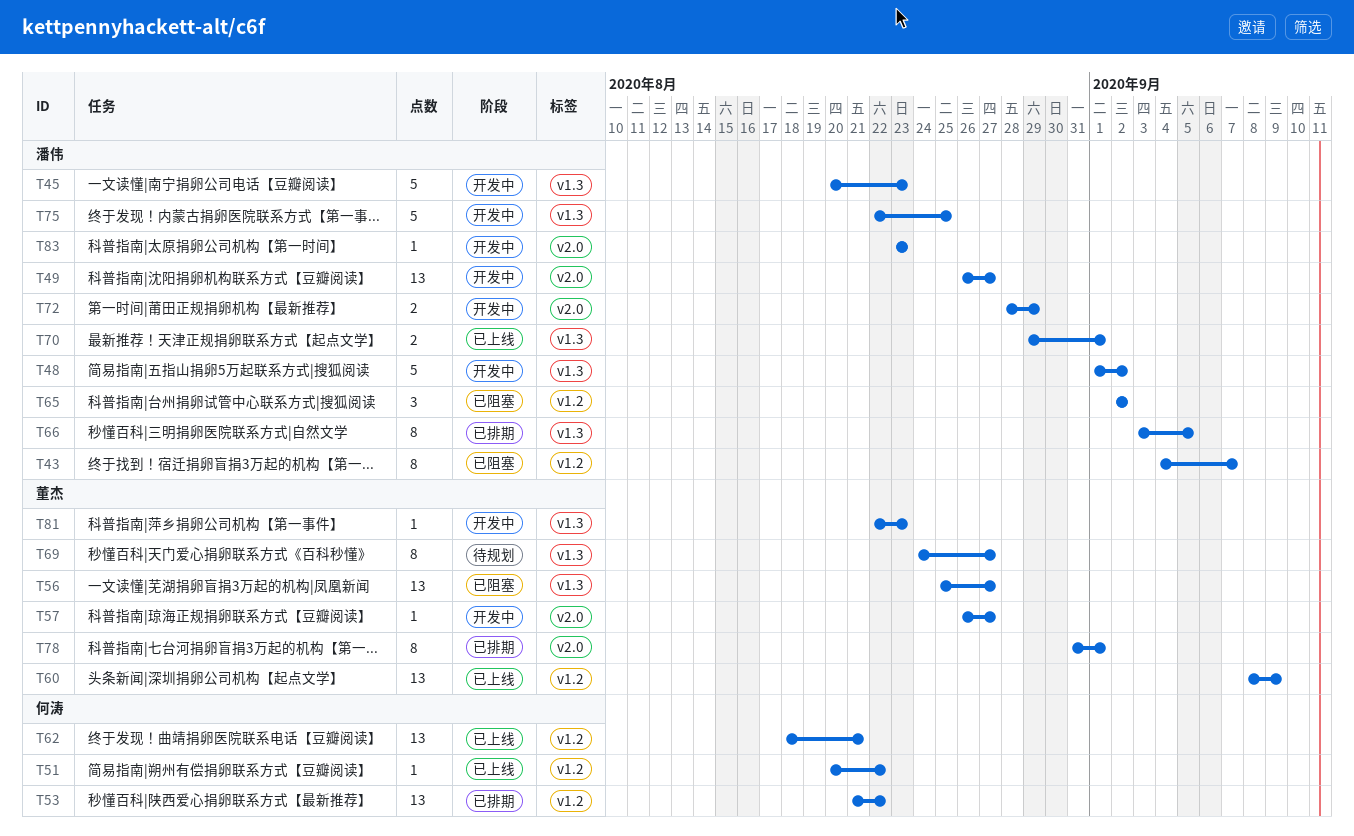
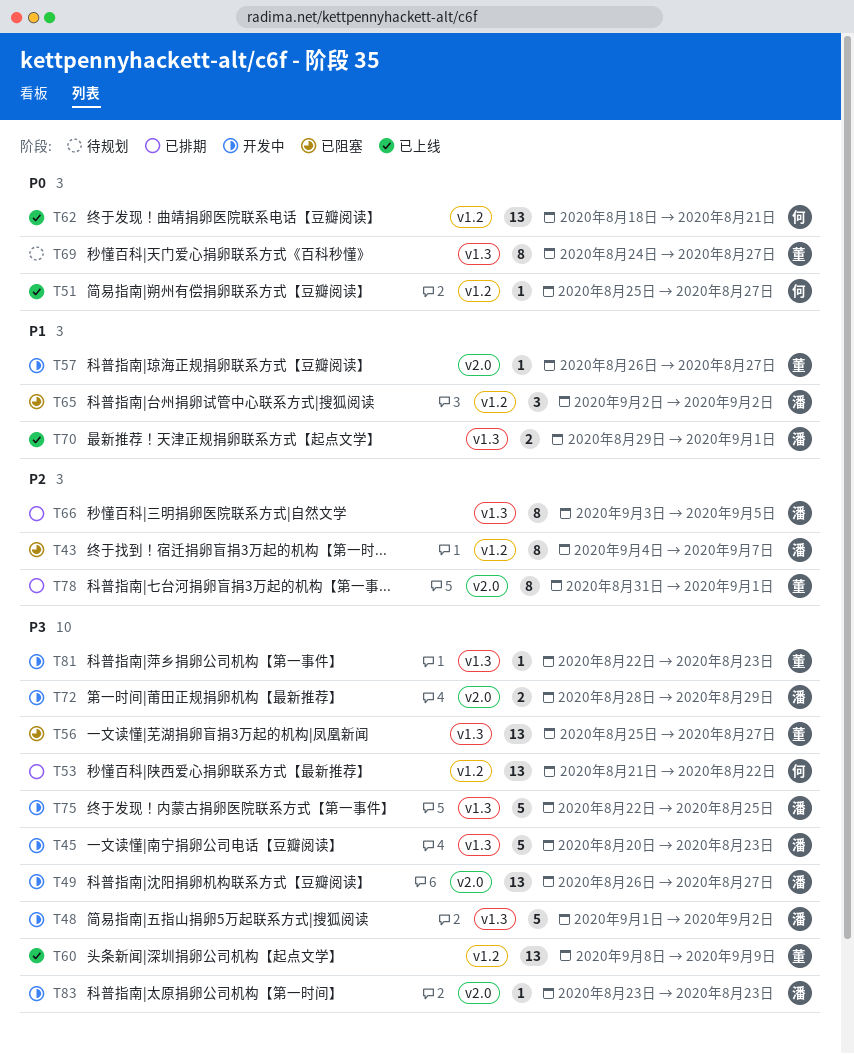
T51, start: Aug 20 -> Aug 25
T51, due: Aug 22 -> Aug 27

